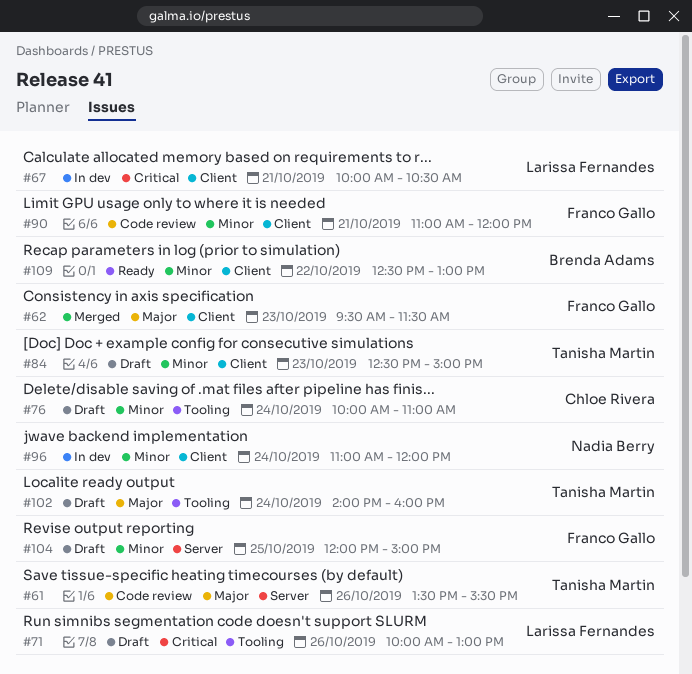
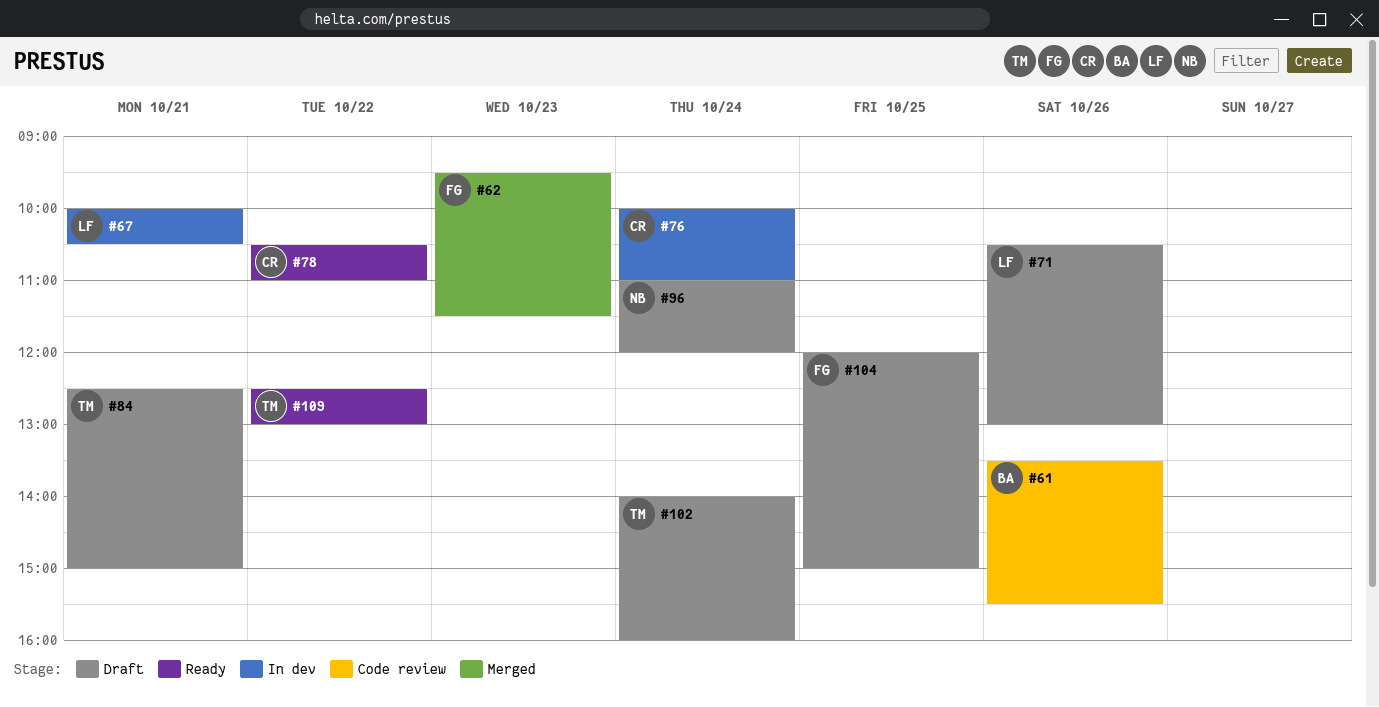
#61, owner: Tanisha Martin -> Brenda Adams
#71, begins: 10:00 -> 10:30
#76, status: Draft -> In dev
#78: none -> present
#84, day: Oct 23 -> Oct 21
#90: present -> none
#96, status: In dev -> Draft
#109, owner: Brenda Adams -> Tanisha Martin

